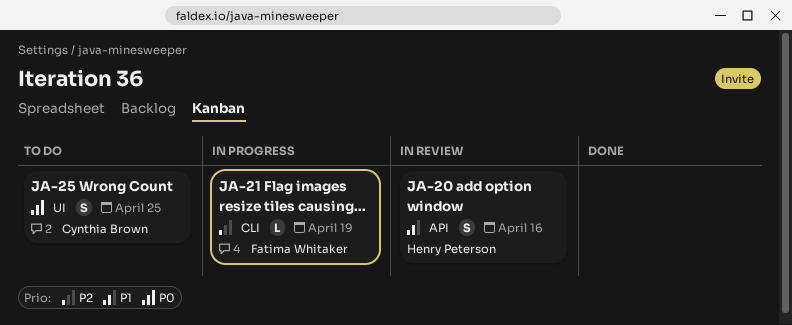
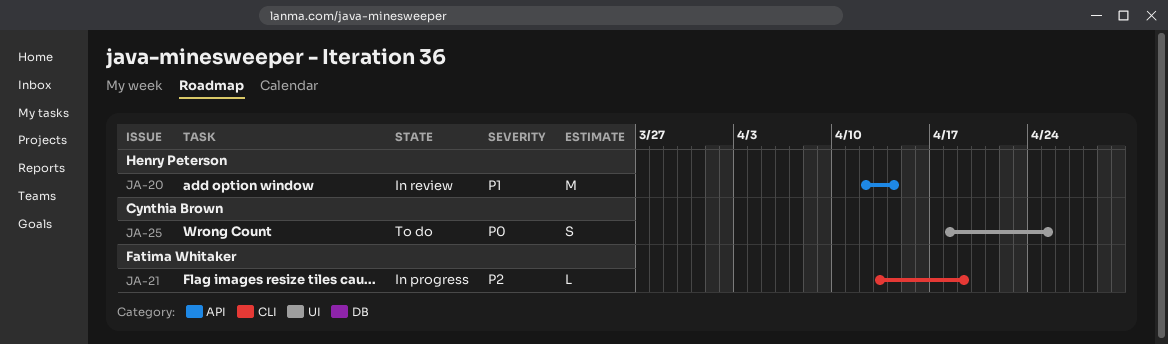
JA-20, estimate: S -> M
JA-20, due: Apr 16 -> Apr 14

